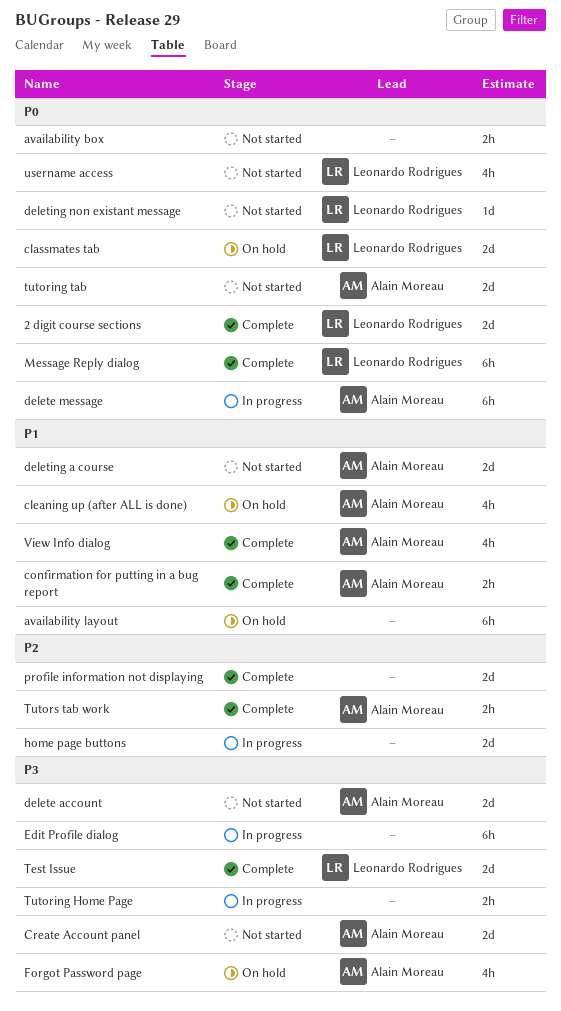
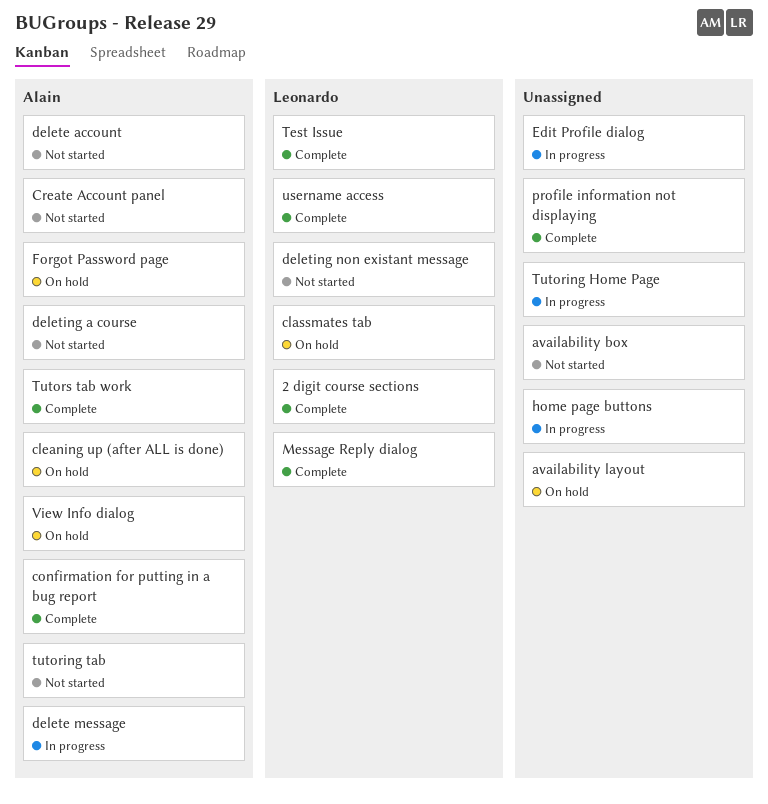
username access, status: Not started -> Complete
View Info dialog, status: Complete -> On hold

